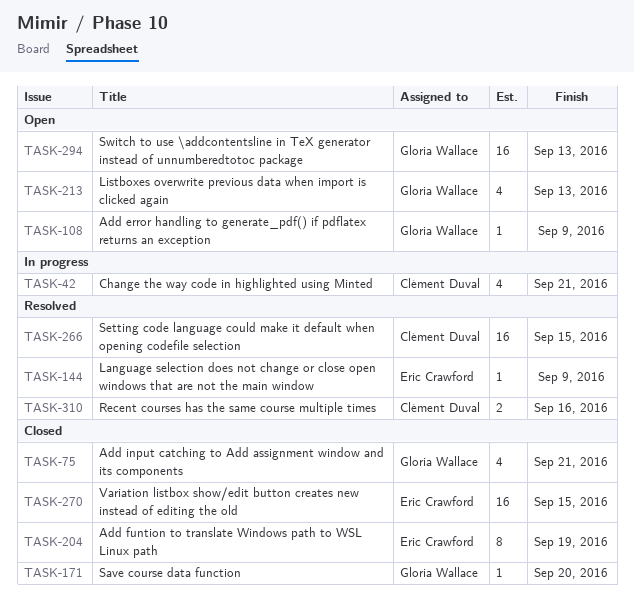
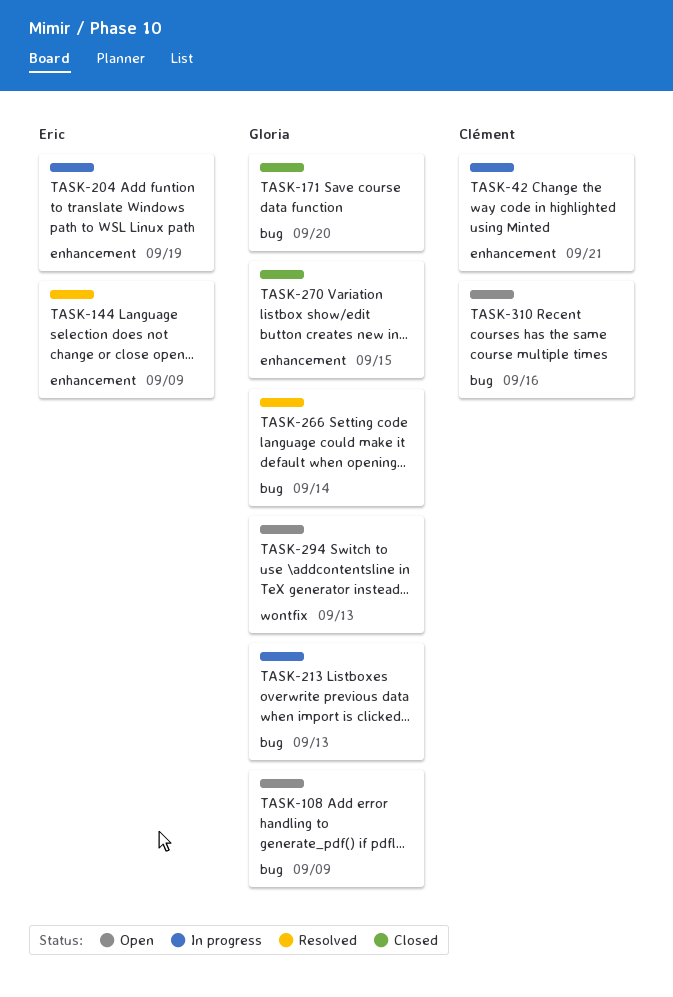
TASK-75: present -> none
TASK-204, status: Closed -> In progress
TASK-213, status: Open -> In progress
TASK-266, owner: Clément Duval -> Gloria Wallace
TASK-266, due: Sep 15 -> Sep 14
TASK-270, owner: Eric Crawford -> Gloria Wallace
TASK-310, status: Resolved -> Open

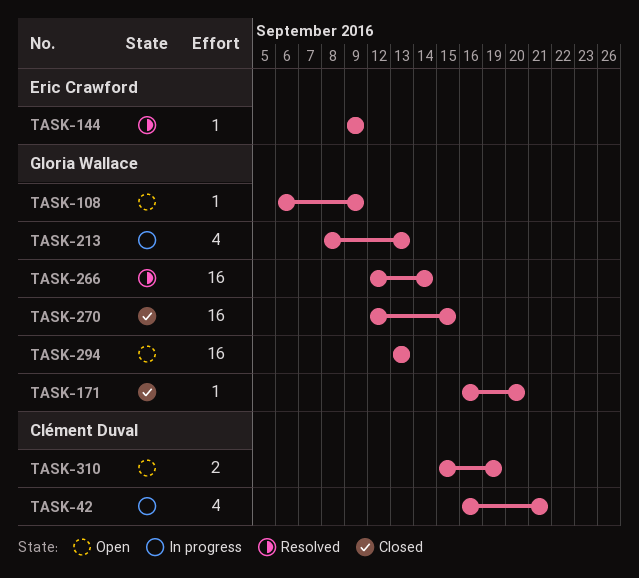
TASK-204: present -> none
TASK-310, due: Sep 16 -> Sep 19

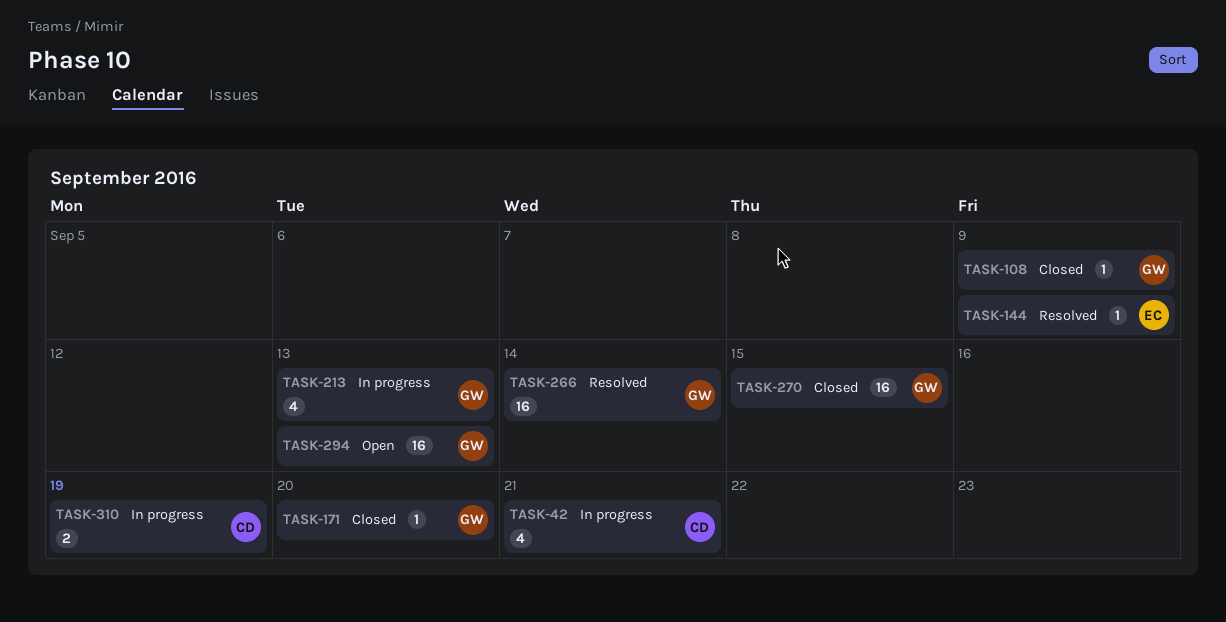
TASK-108, status: Open -> Closed
TASK-310, status: Open -> In progress

